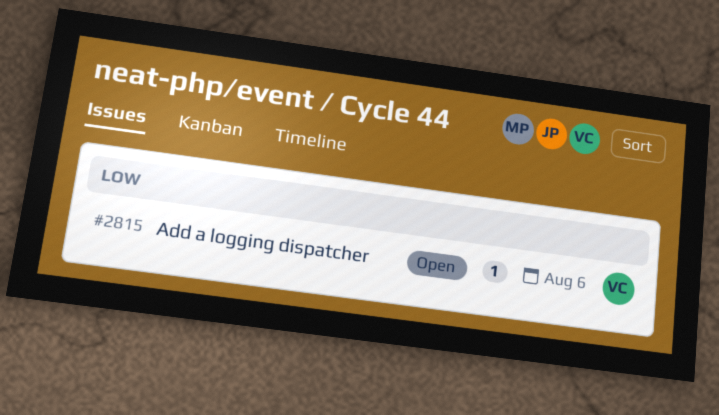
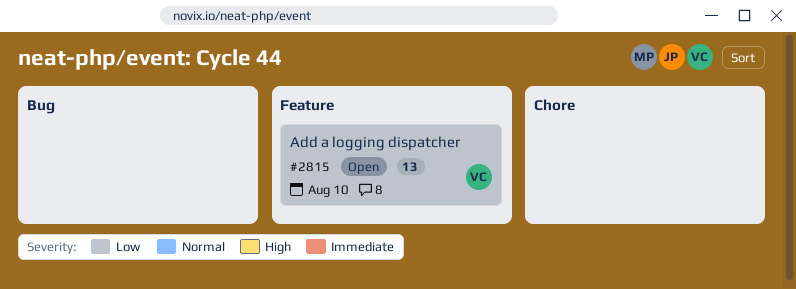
#2815, estimate: 1 -> 13
#2815, due: Aug 6 -> Aug 10

